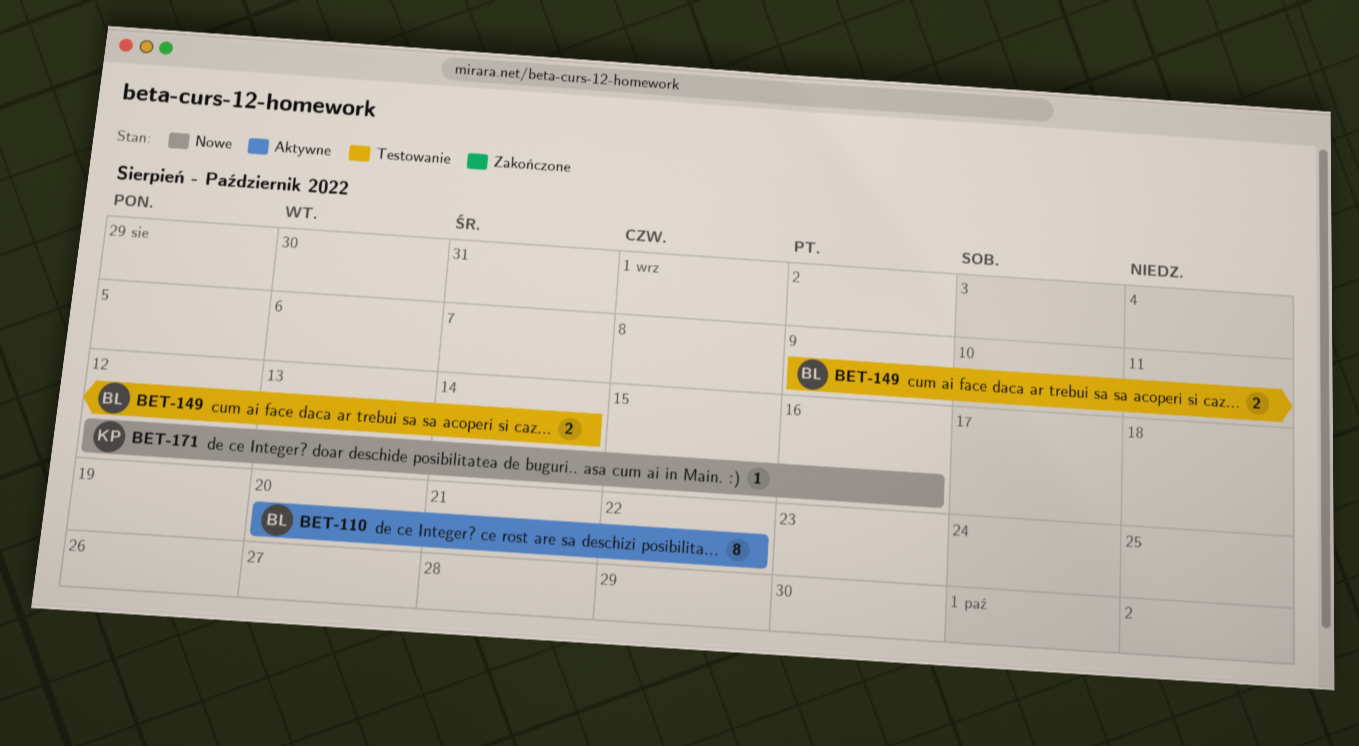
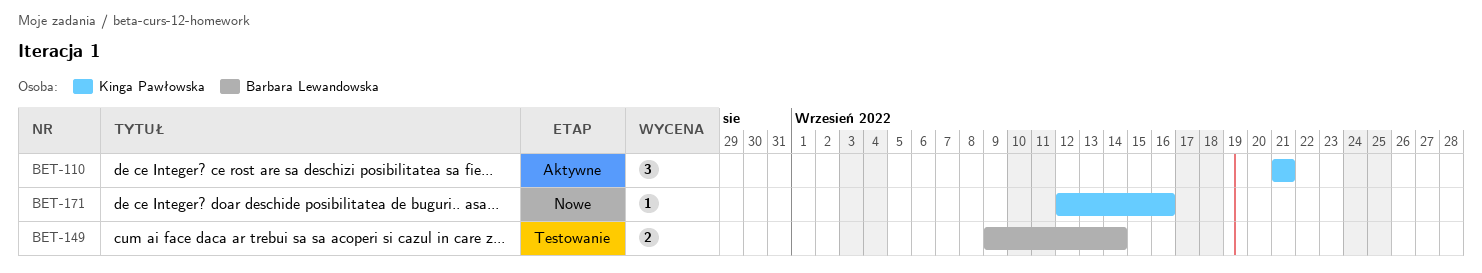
BET-110, owner: Barbara Lewandowska -> Kinga Pawłowska
BET-110, estimate: 8 -> 3
BET-110, start: Sep 20 -> Sep 21
BET-110, due: Sep 22 -> Sep 21

